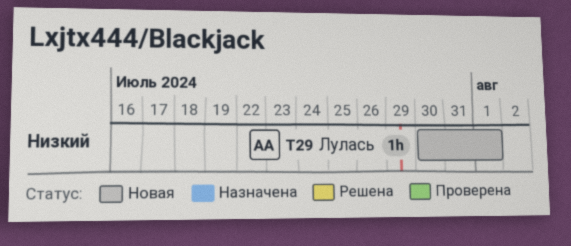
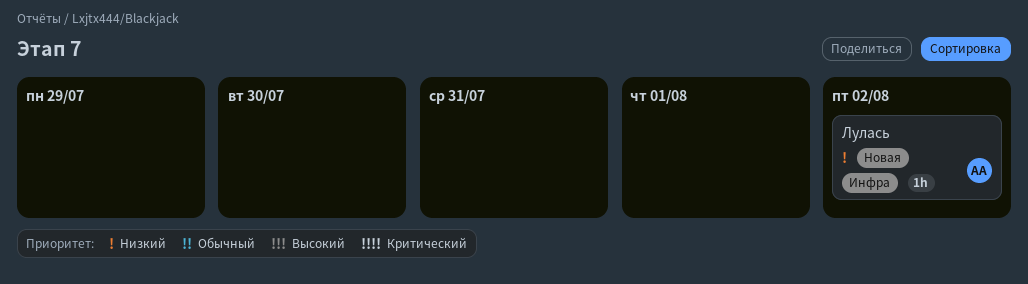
Лулась, due: Aug 1 -> Aug 2

